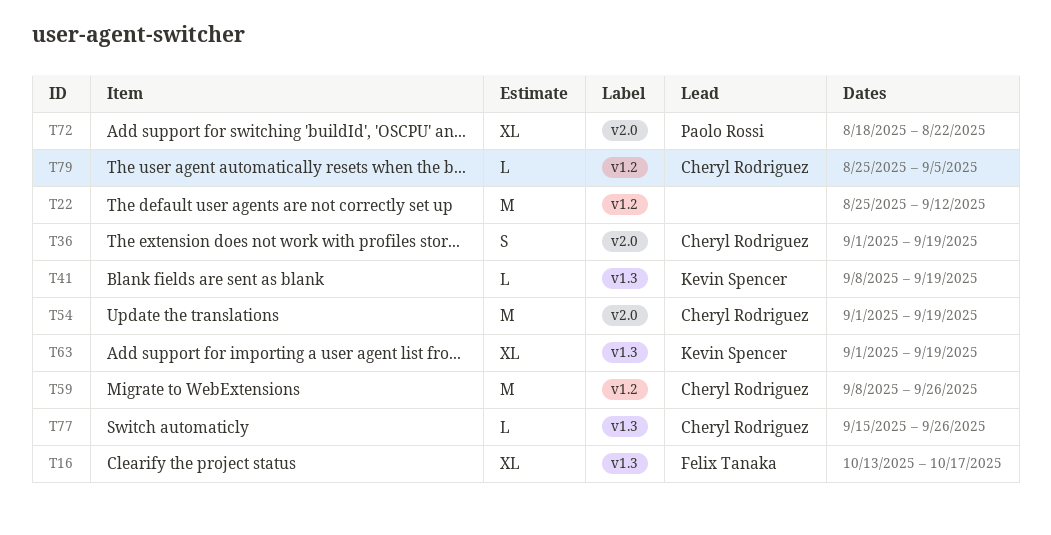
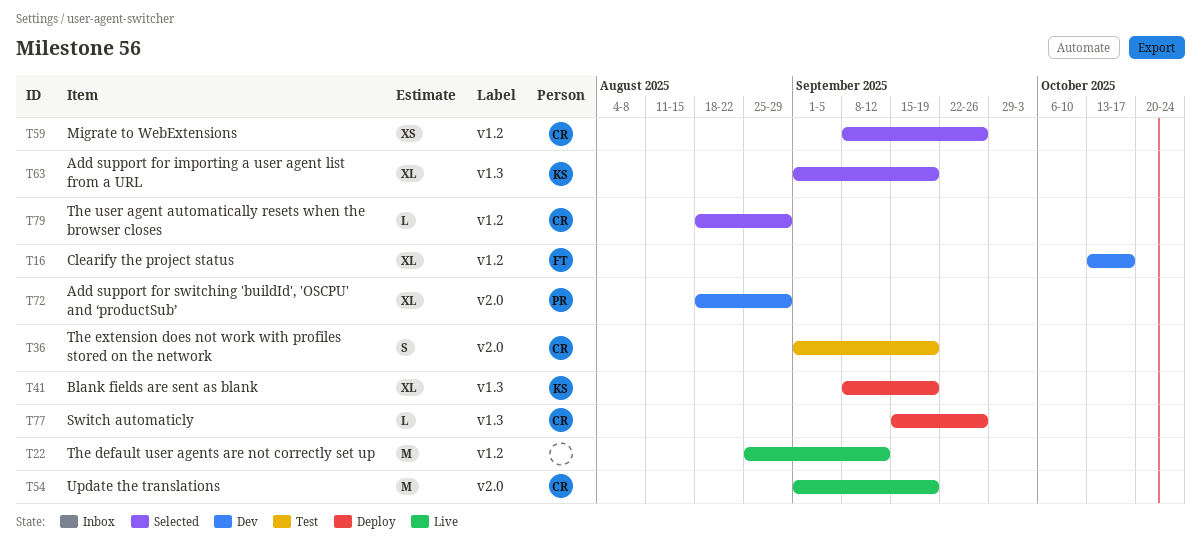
T16, label: v1.3 -> v1.2
T41, estimate: L -> XL
T59, estimate: M -> XS
T72, due: Aug 22 -> Aug 29
T79, start: Aug 25 -> Aug 18
T79, due: Sep 5 -> Aug 29

